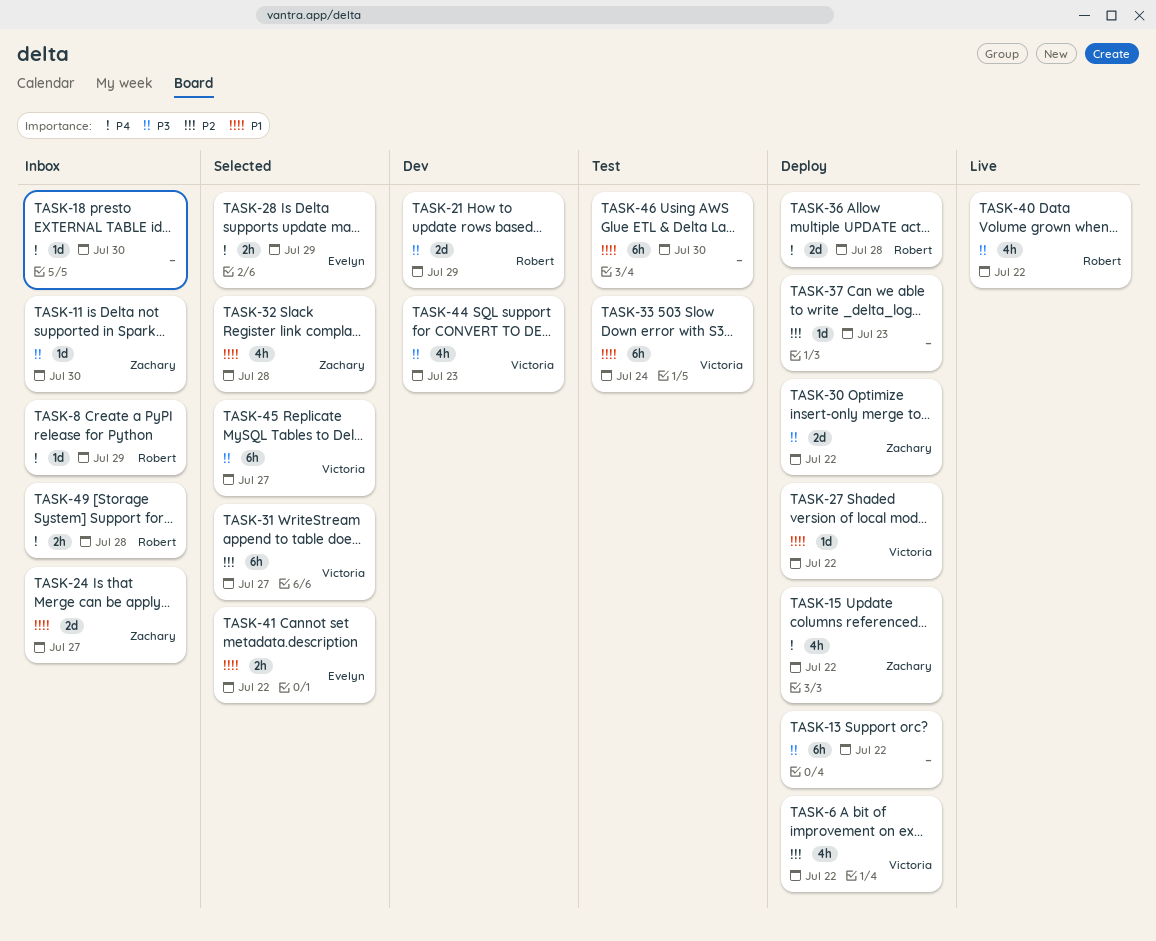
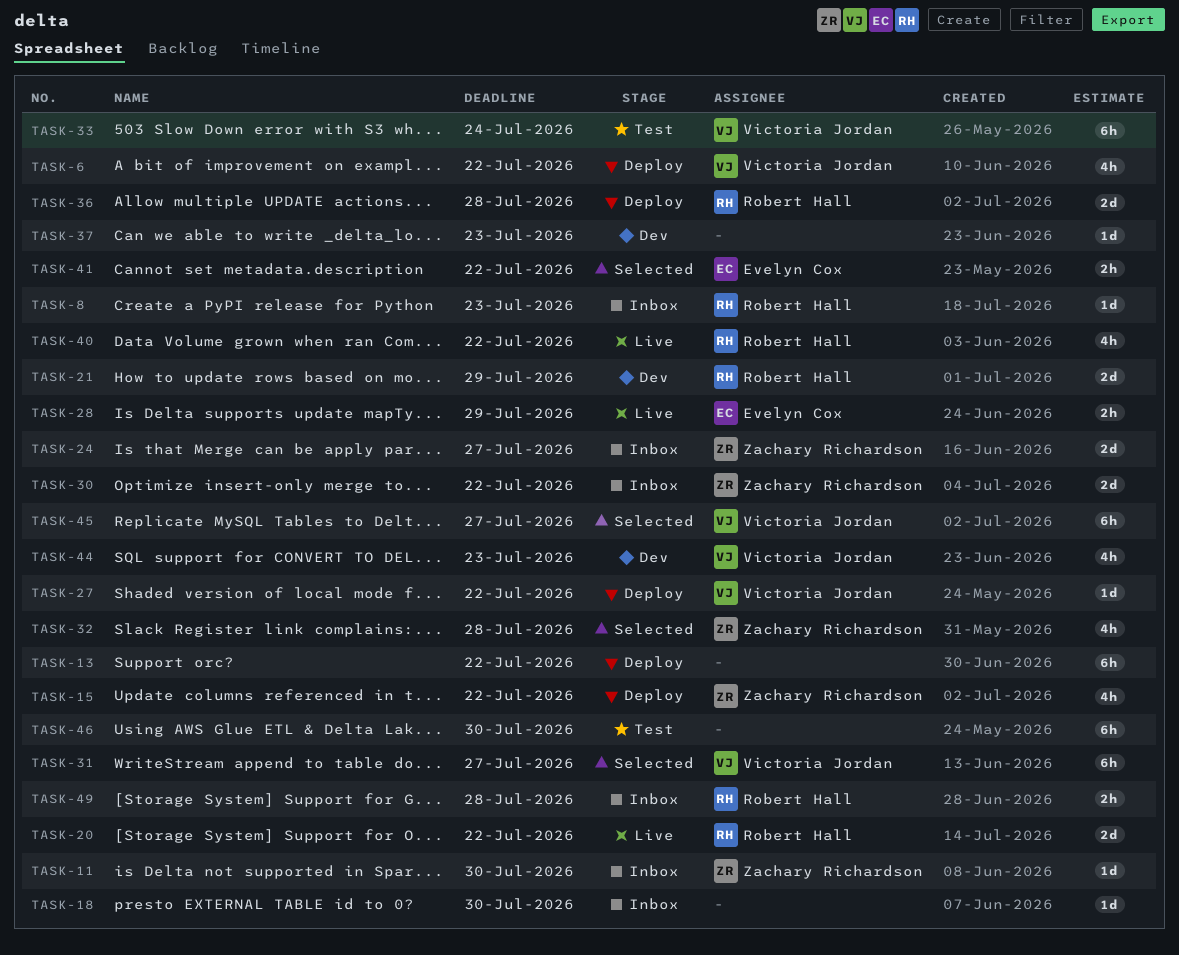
TASK-8, due: Jul 29 -> Jul 23
TASK-20: none -> present
TASK-28, status: Selected -> Live
TASK-30, status: Deploy -> Inbox
TASK-37, status: Deploy -> Dev

